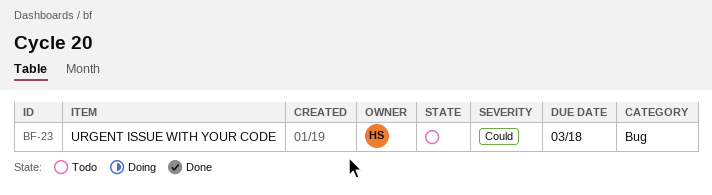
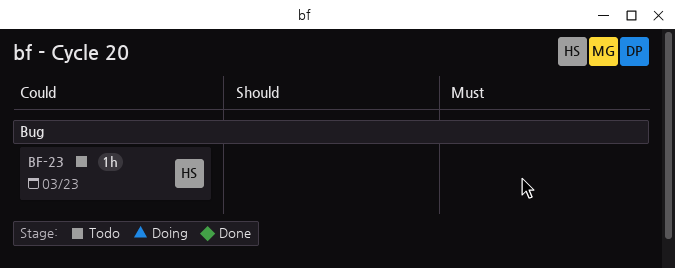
BF-23, due: Mar 18 -> Mar 23

